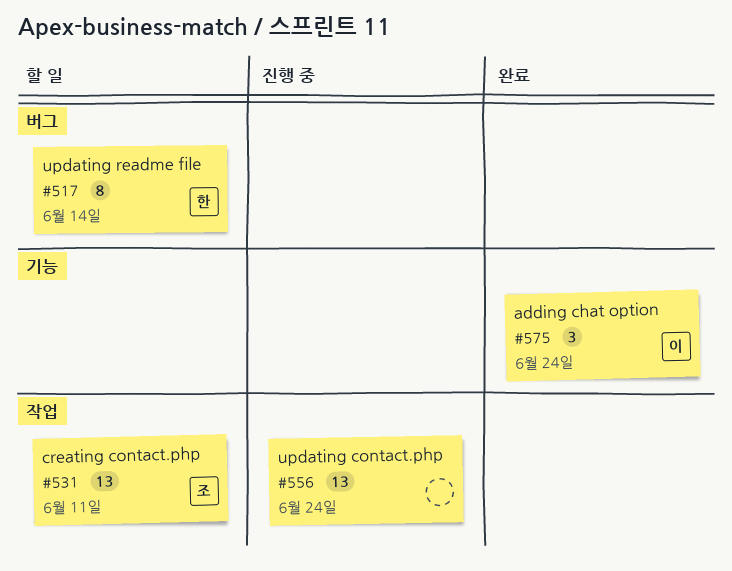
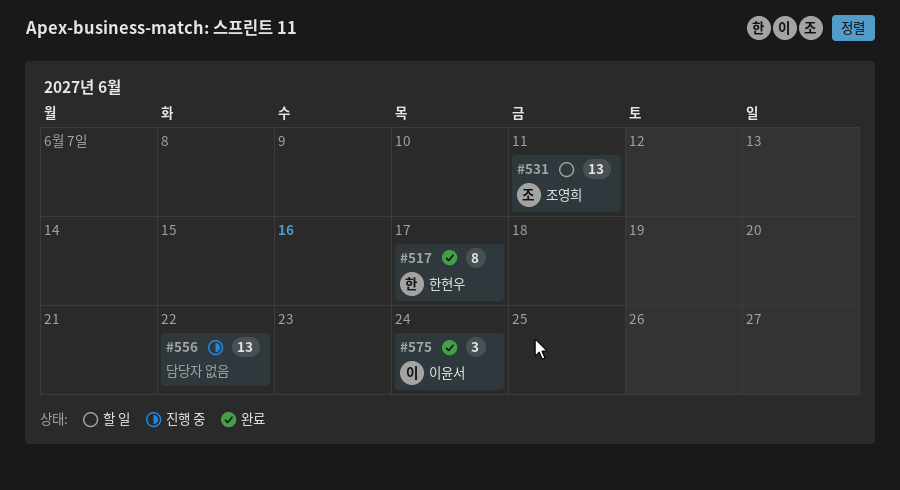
#517, status: 할 일 -> 완료
#517, due: Jun 14 -> Jun 17
#556, due: Jun 24 -> Jun 22

